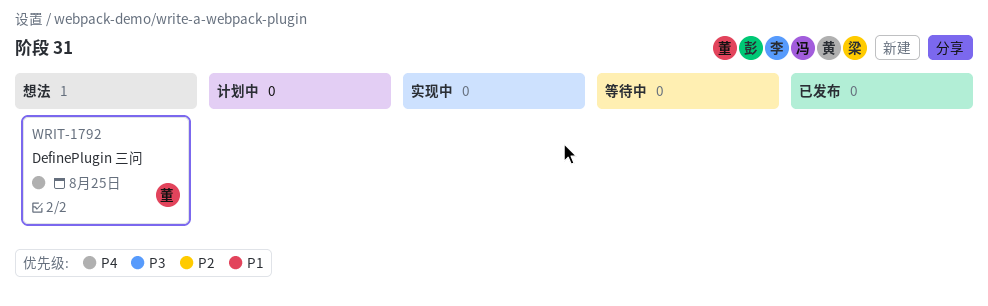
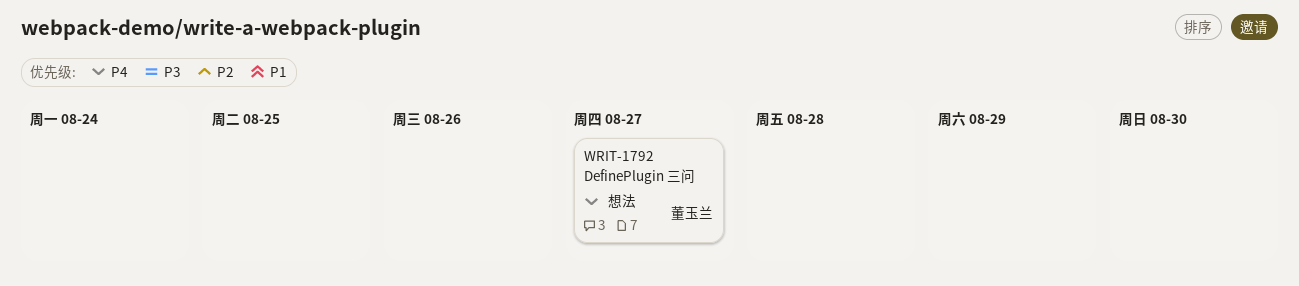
WRIT-1792, due: Aug 25 -> Aug 27

